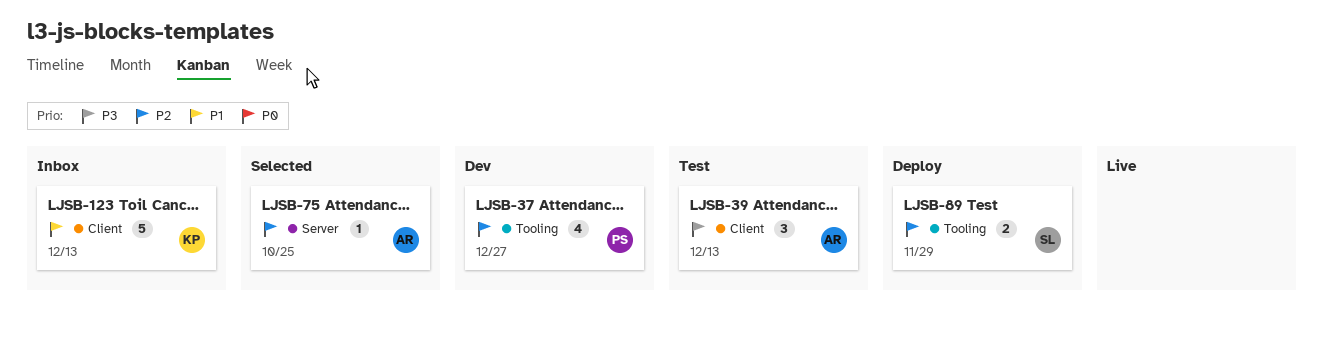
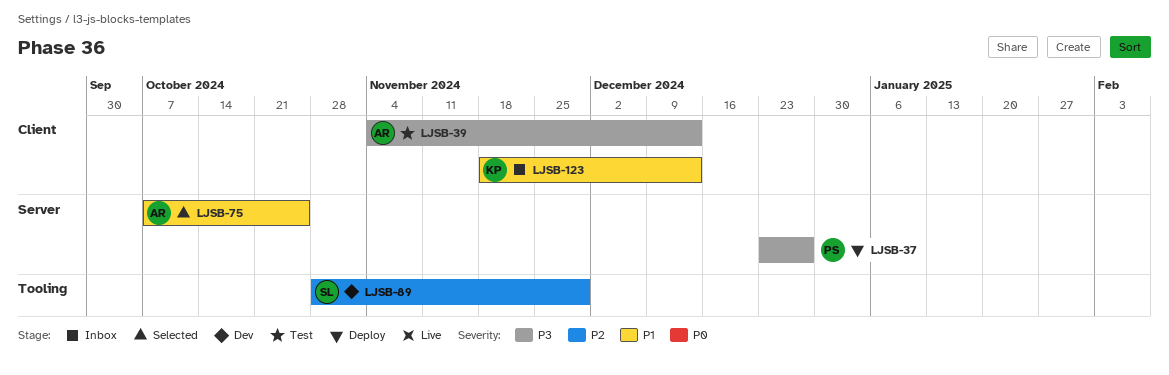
LJSB-37, status: Dev -> Deploy
LJSB-37, priority: P2 -> P3
LJSB-37, label: Tooling -> Server
LJSB-75, priority: P2 -> P1
LJSB-89, status: Deploy -> Dev

